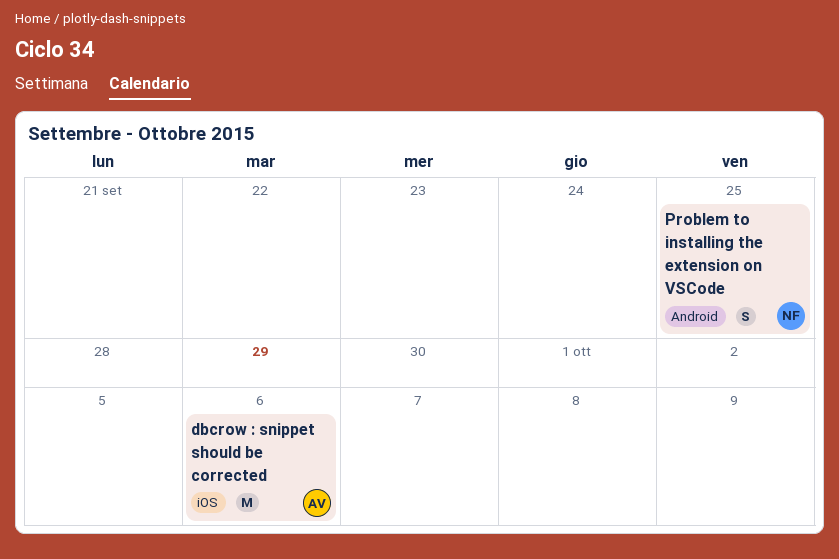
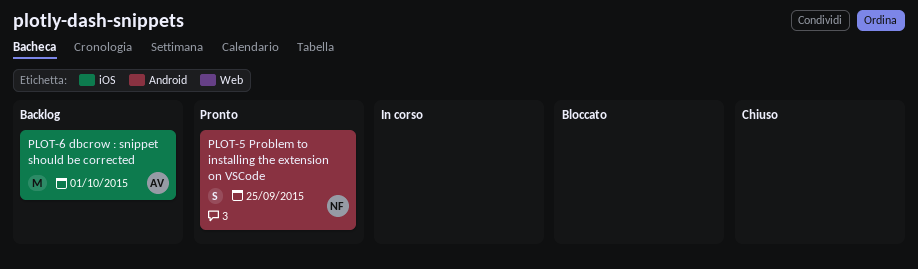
dbcrow : snippet should be corrected, due: Oct 6 -> Oct 1

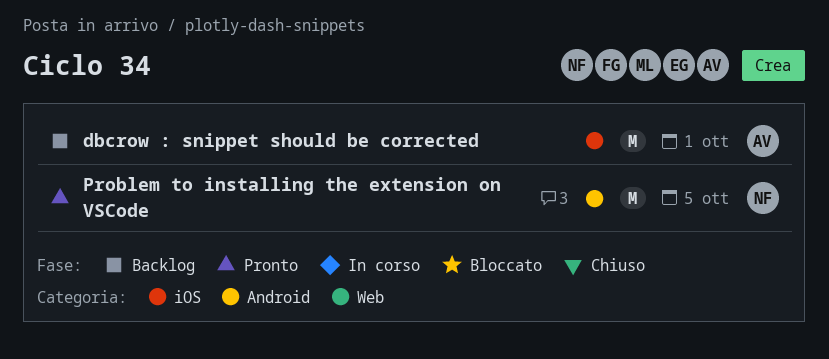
Problem to installing the extension on VSCode, estimate: S -> M
Problem to installing the extension on VSCode, due: Sep 25 -> Oct 5

